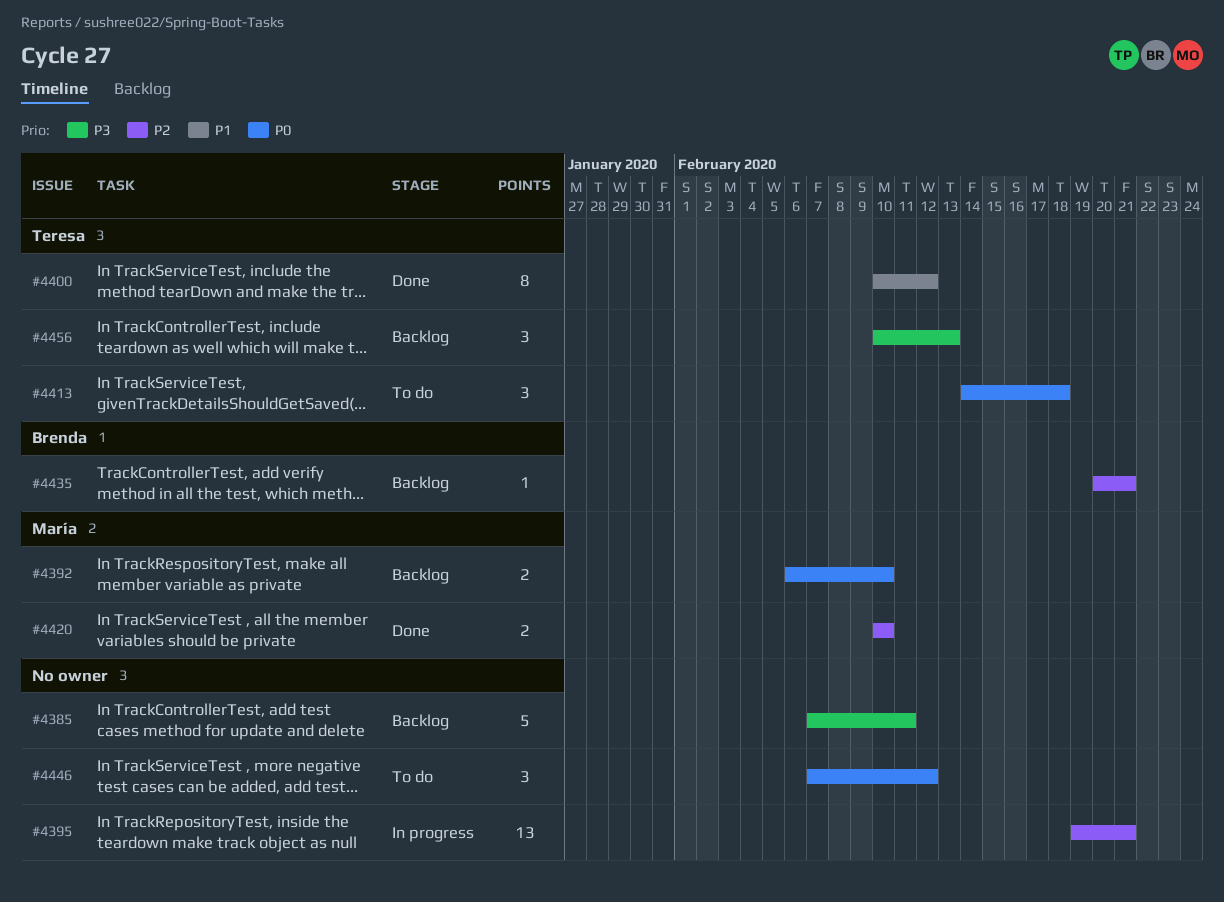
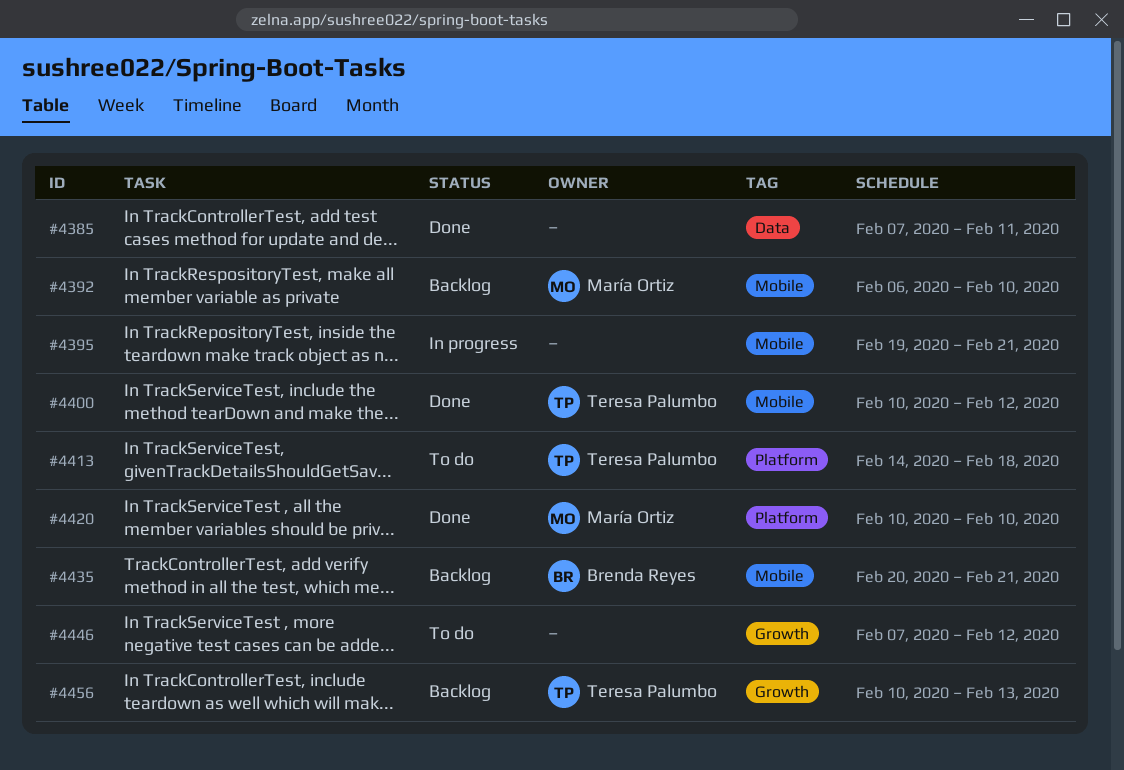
#4385, status: Backlog -> Done

